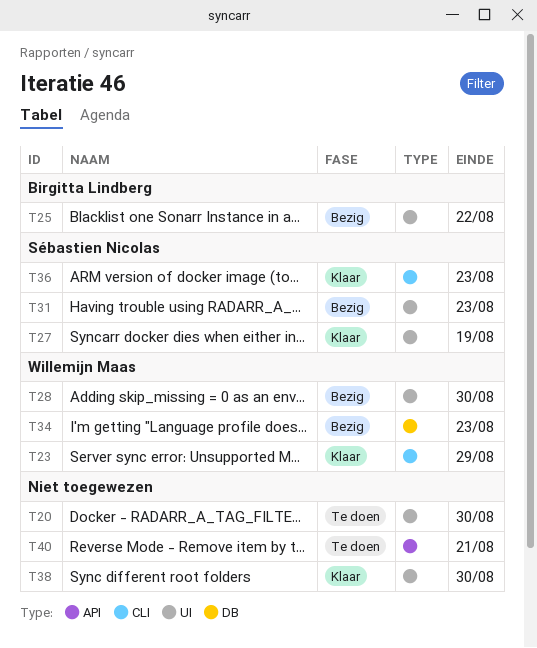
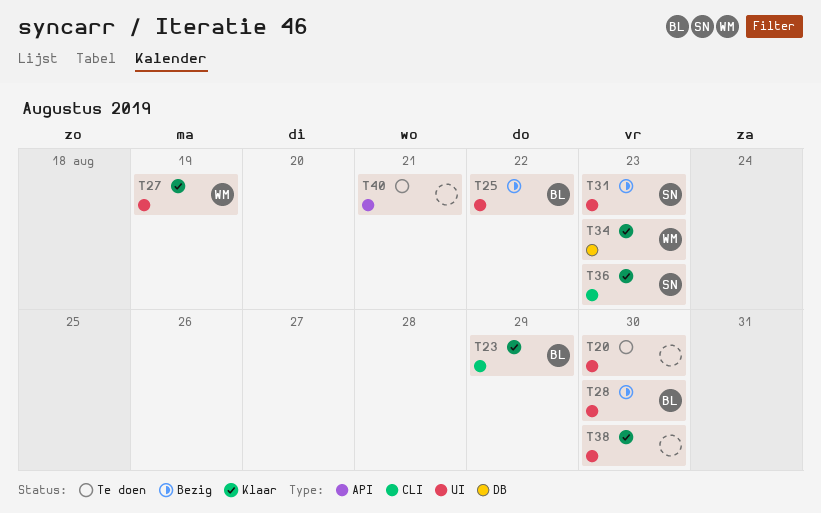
T23, owner: Willemijn Maas -> Birgitta Lindberg
T27, owner: Sébastien Nicolas -> Willemijn Maas
T28, owner: Willemijn Maas -> Birgitta Lindberg
T34, status: Bezig -> Klaar

